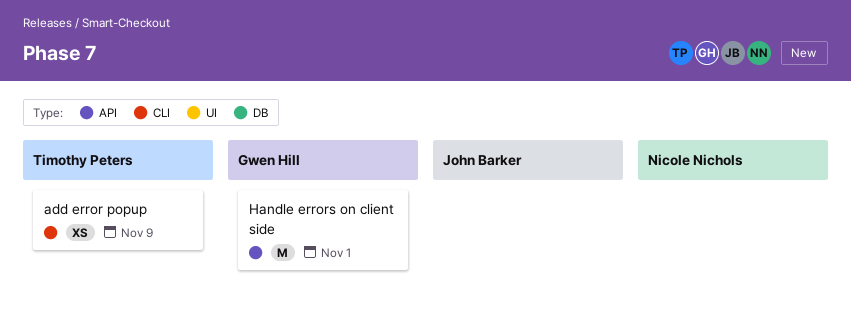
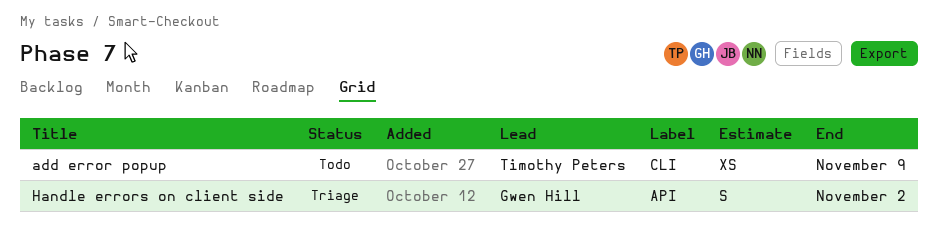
Handle errors on client side, estimate: M -> S
Handle errors on client side, due: Nov 1 -> Nov 2

